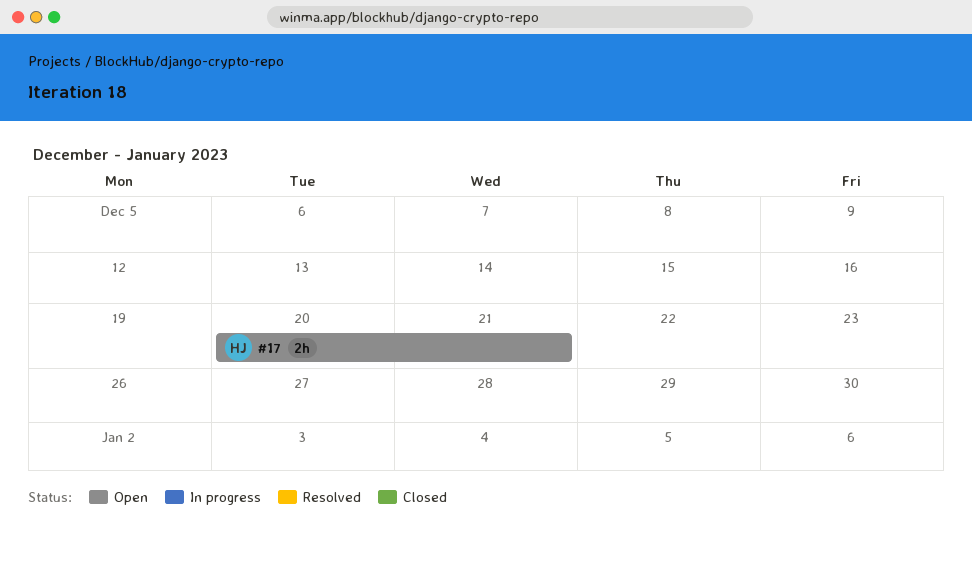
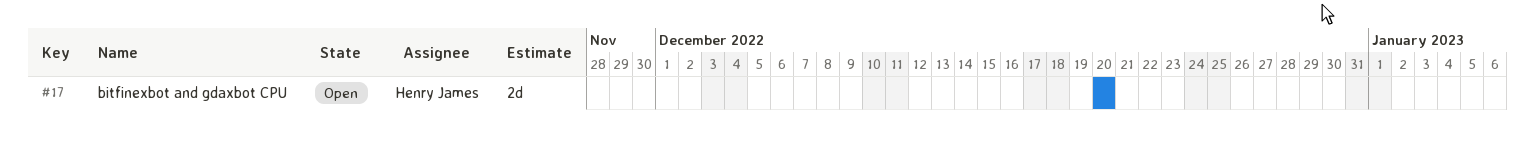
#17, estimate: 2h -> 2d
#17, due: Dec 21 -> Dec 20

